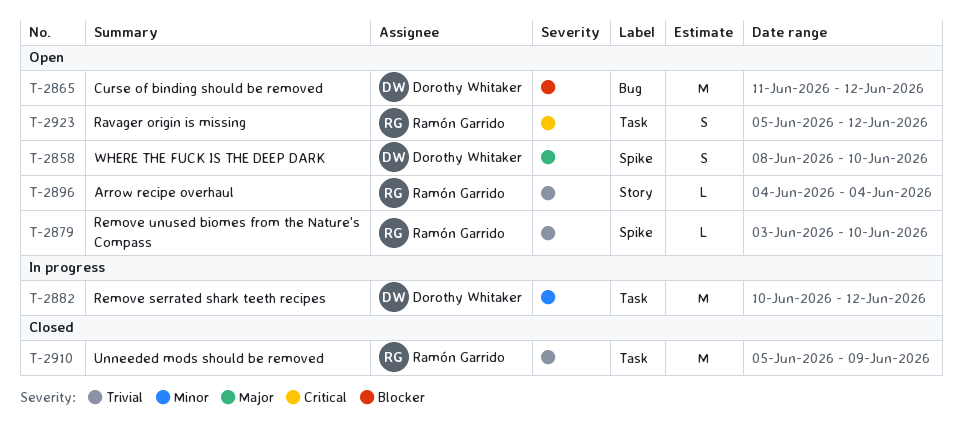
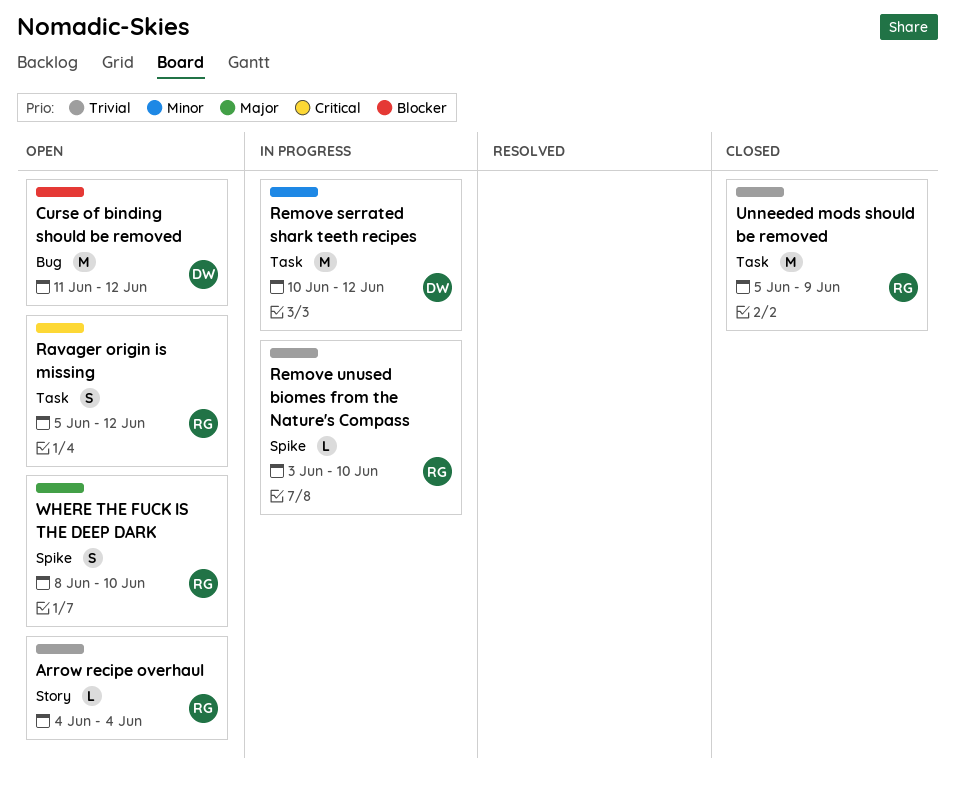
Remove unused biomes from the Nature's Compass, status: Open -> In progress
WHERE THE FUCK IS THE DEEP DARK, owner: Dorothy Whitaker -> Ramón Garrido

